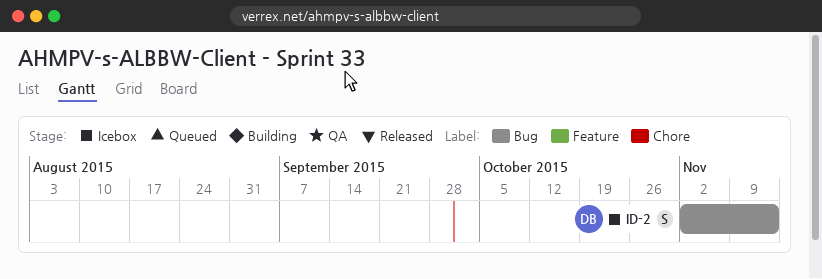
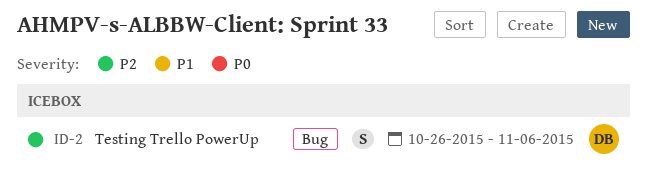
ID-2, start: Nov 2 -> Oct 26
ID-2, due: Nov 13 -> Nov 6

